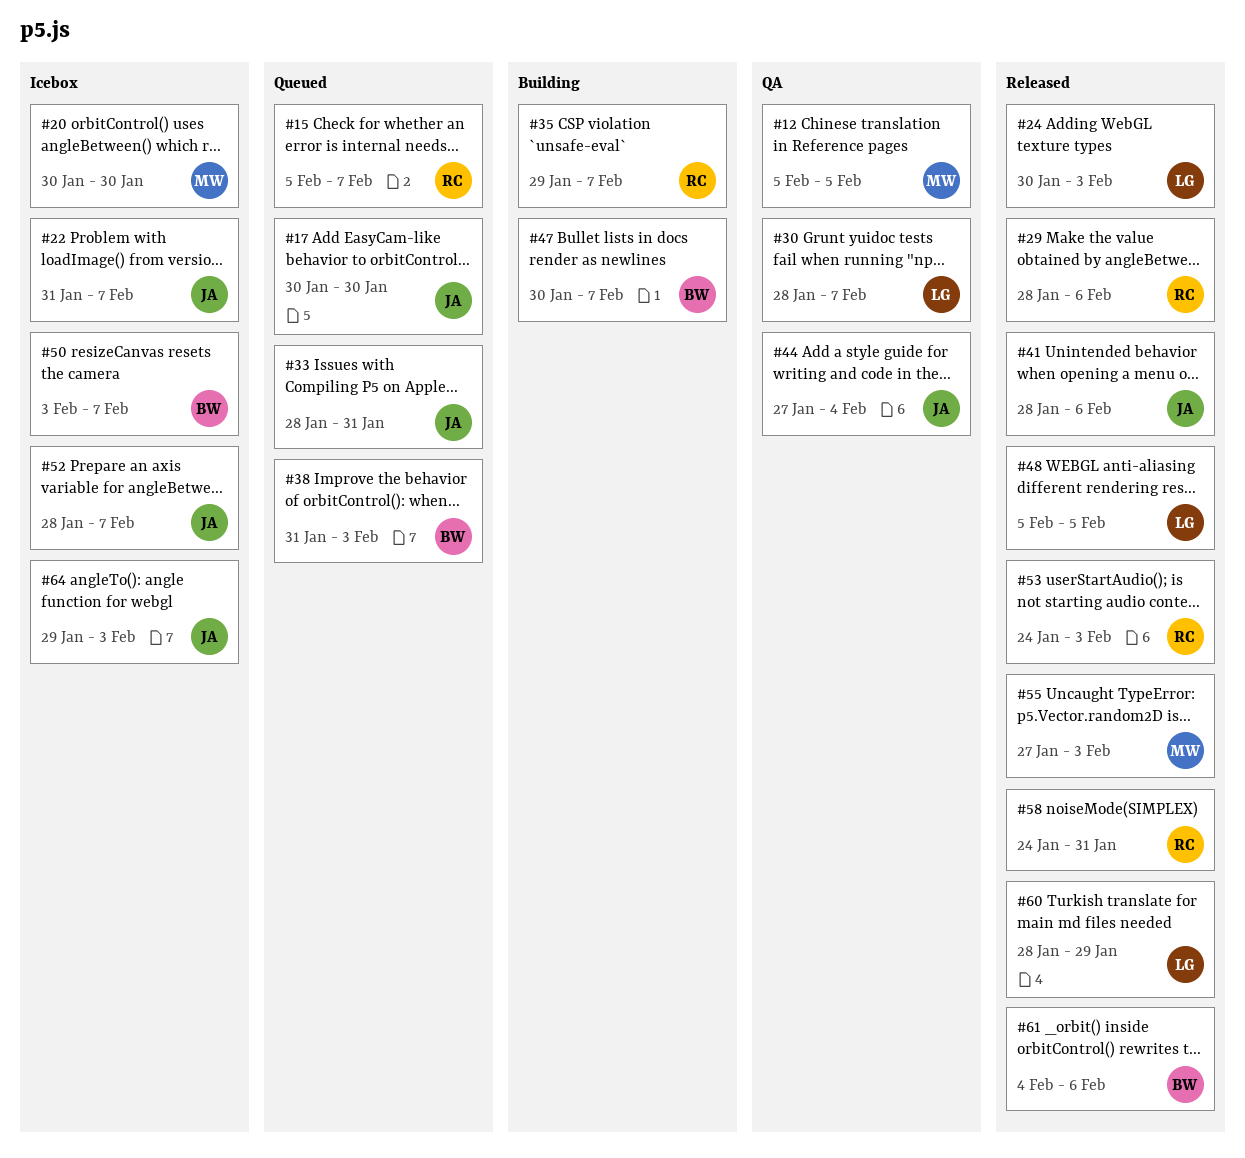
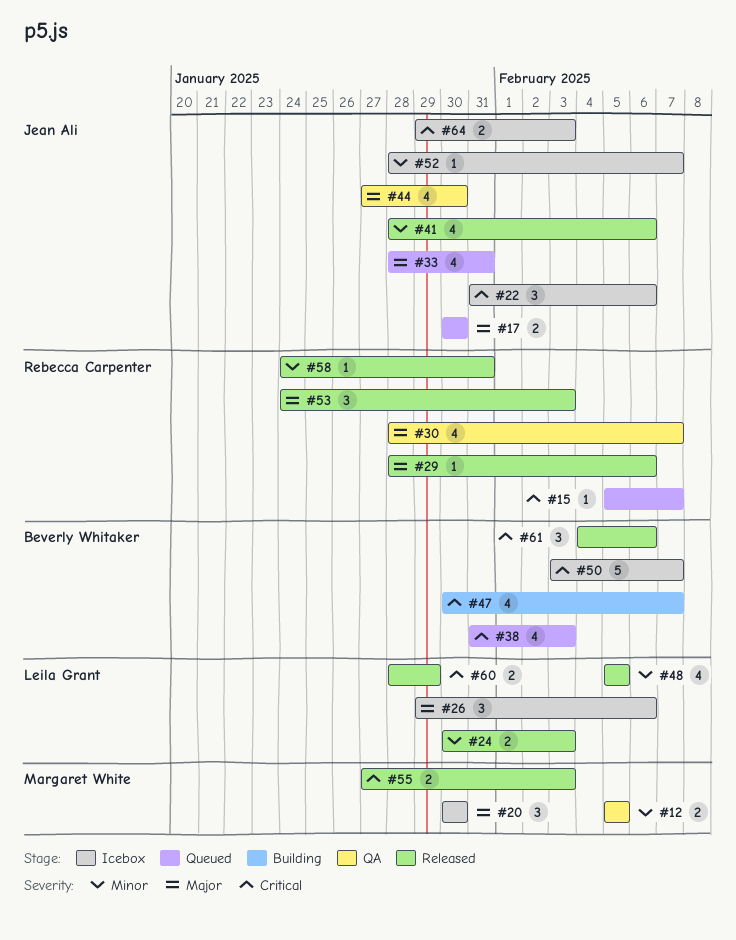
#22, due: Feb 7 -> Feb 6
#26: none -> present
#30, owner: Leila Grant -> Rebecca Carpenter
#35: present -> none
#44, due: Feb 4 -> Jan 30

